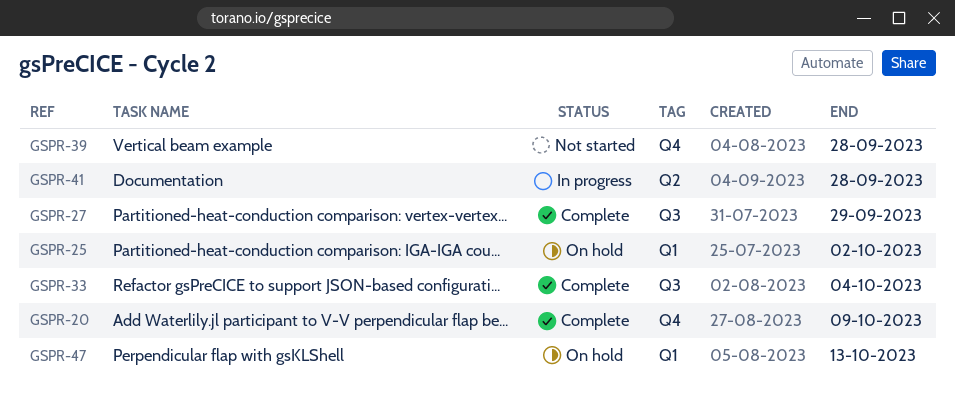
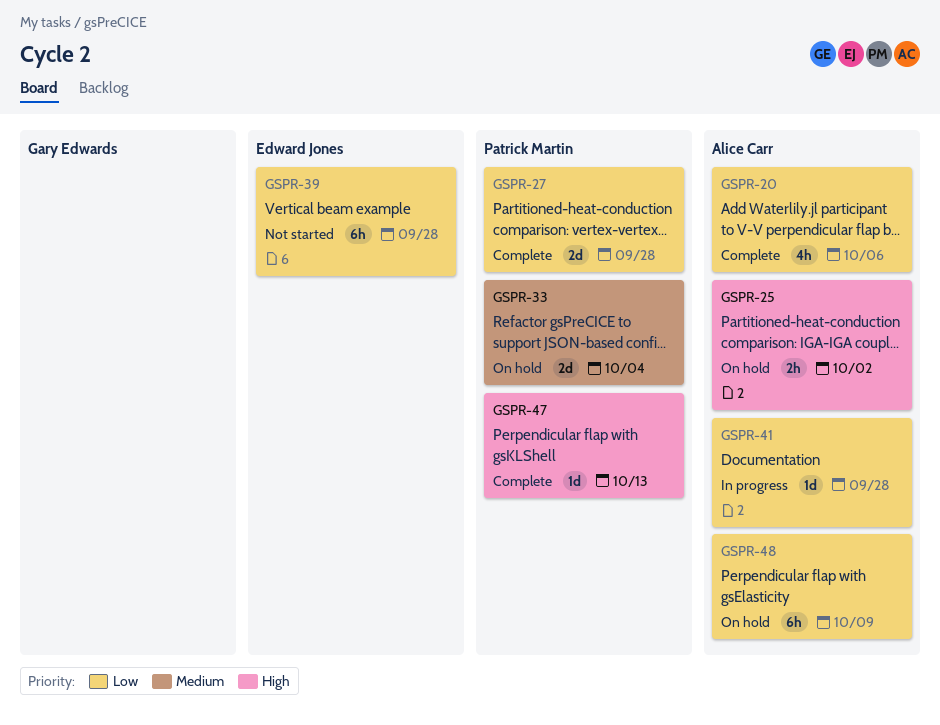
GSPR-20, due: Oct 9 -> Oct 6
GSPR-27, due: Sep 29 -> Sep 28
GSPR-33, status: Complete -> On hold
GSPR-47, status: On hold -> Complete
GSPR-48: none -> present

